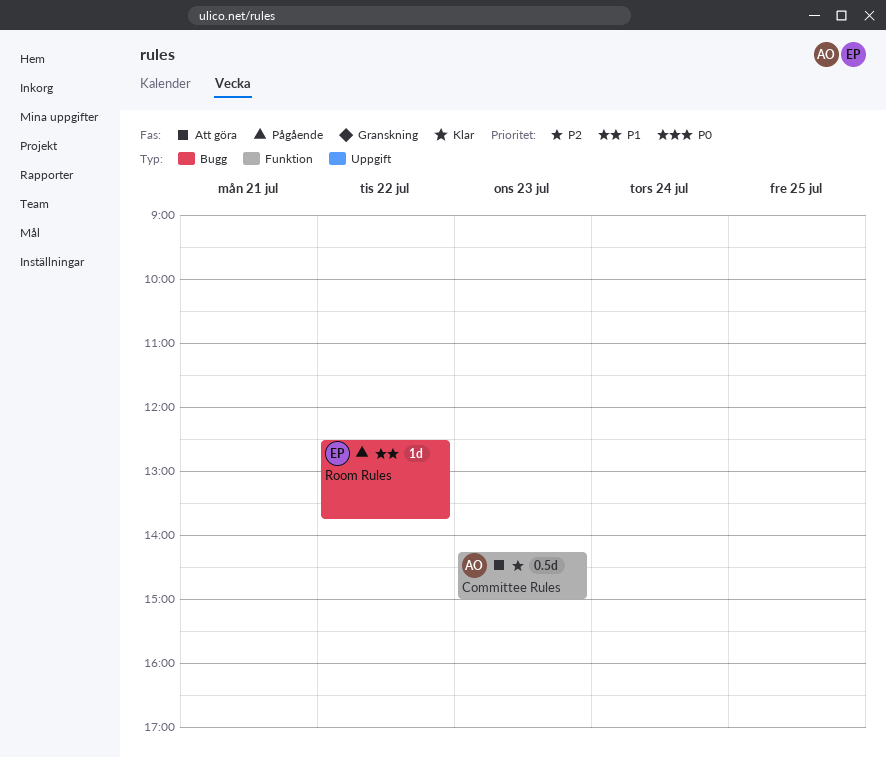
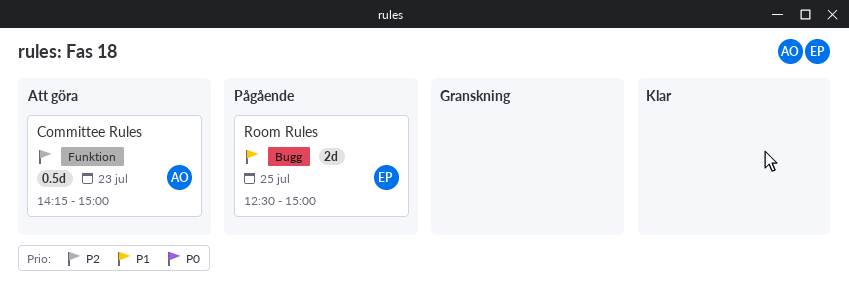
Room Rules, estimate: 1d -> 2d
Room Rules, day: Jul 22 -> Jul 25
Room Rules, ends: 13:45 -> 15:00

